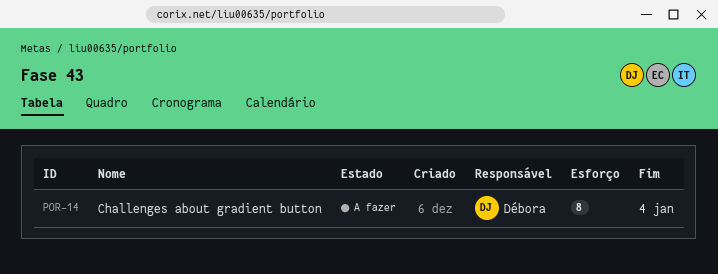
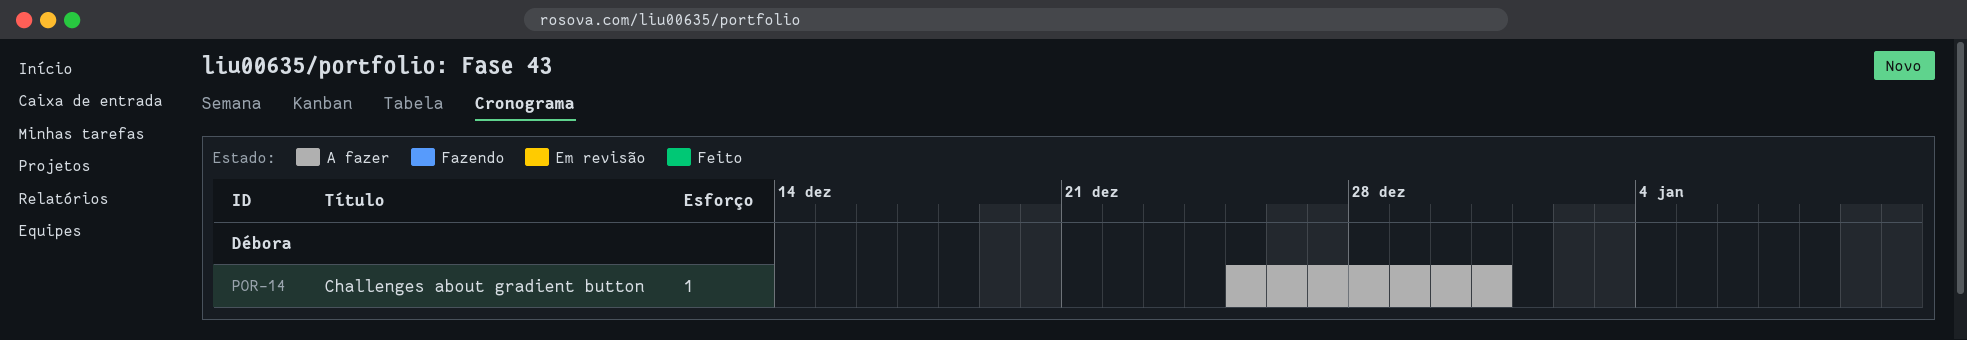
POR-14, estimate: 8 -> 1
POR-14, due: Jan 4 -> Dec 31

